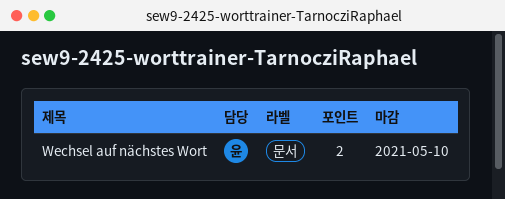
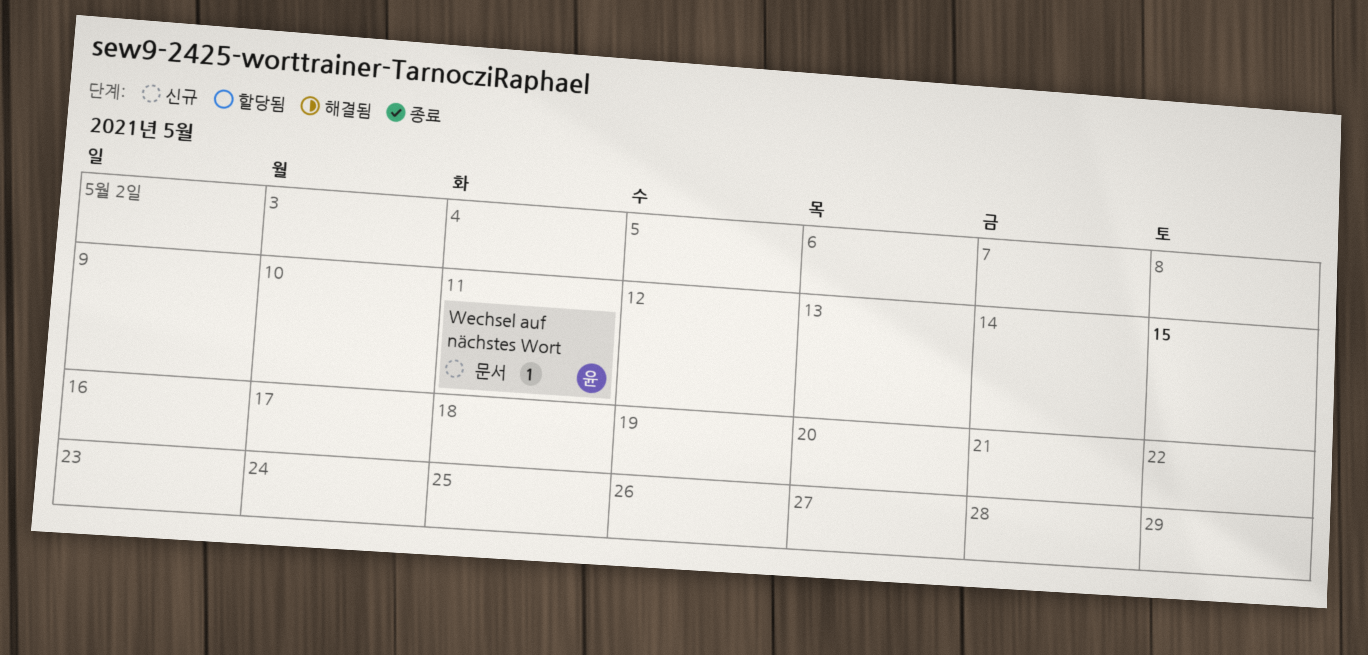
Wechsel auf nächstes Wort, estimate: 2 -> 1
Wechsel auf nächstes Wort, due: May 10 -> May 11

